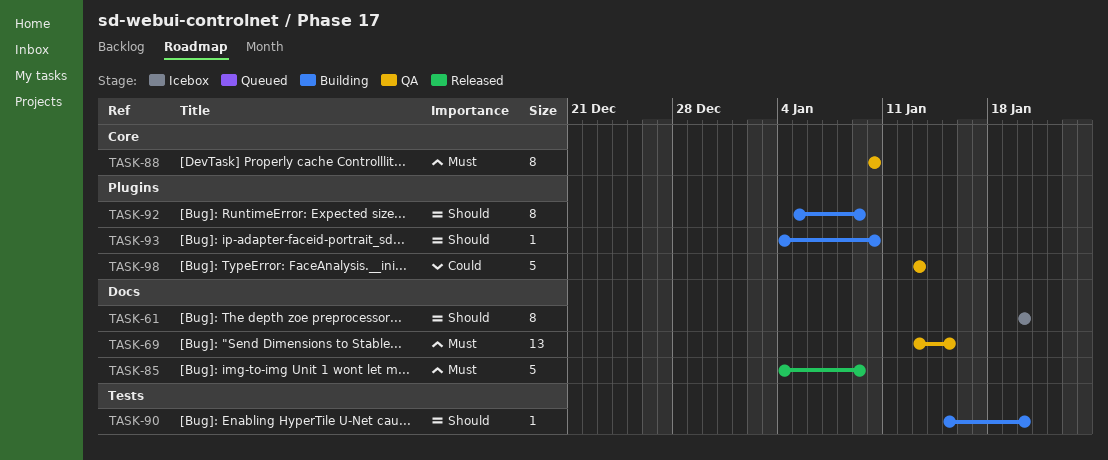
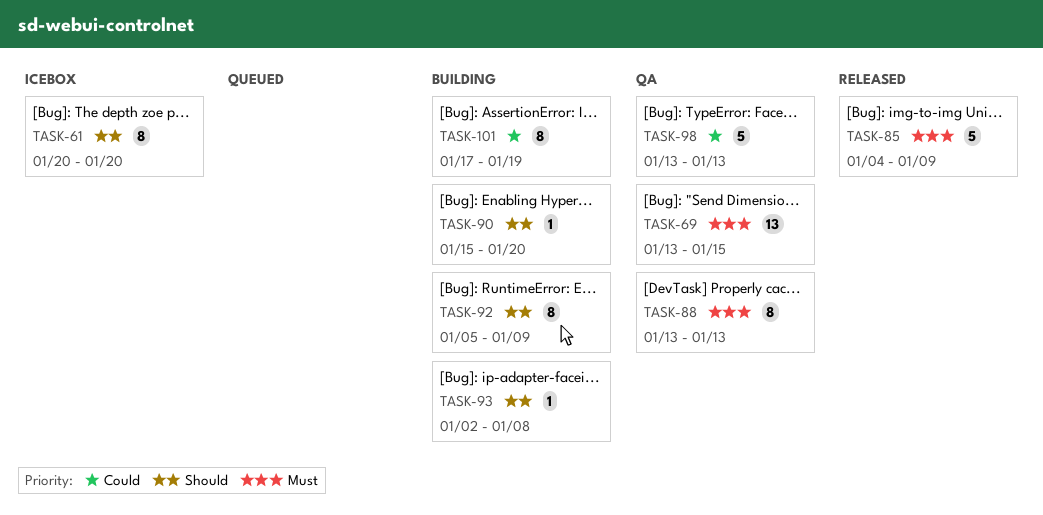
TASK-88, start: Jan 10 -> Jan 13
TASK-88, due: Jan 10 -> Jan 13
TASK-93, start: Jan 4 -> Jan 2
TASK-93, due: Jan 10 -> Jan 8
TASK-101: none -> present

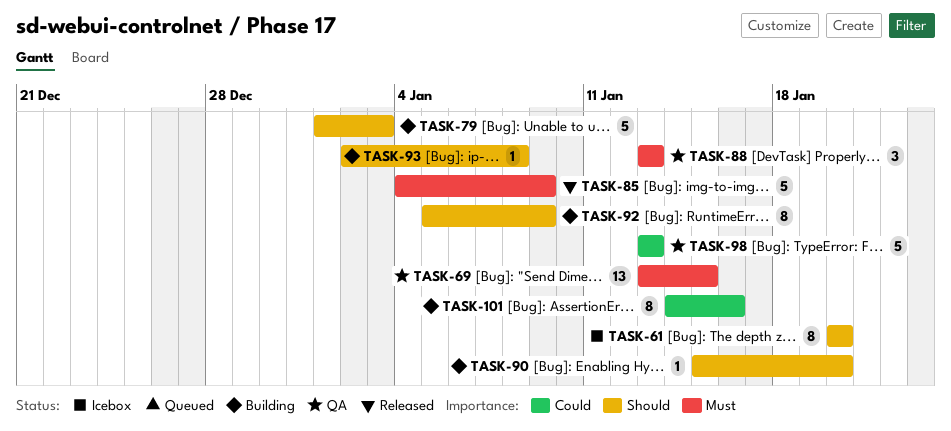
TASK-79: none -> present
TASK-88, estimate: 8 -> 3
TASK-101, start: Jan 17 -> Jan 14
TASK-101, due: Jan 19 -> Jan 16

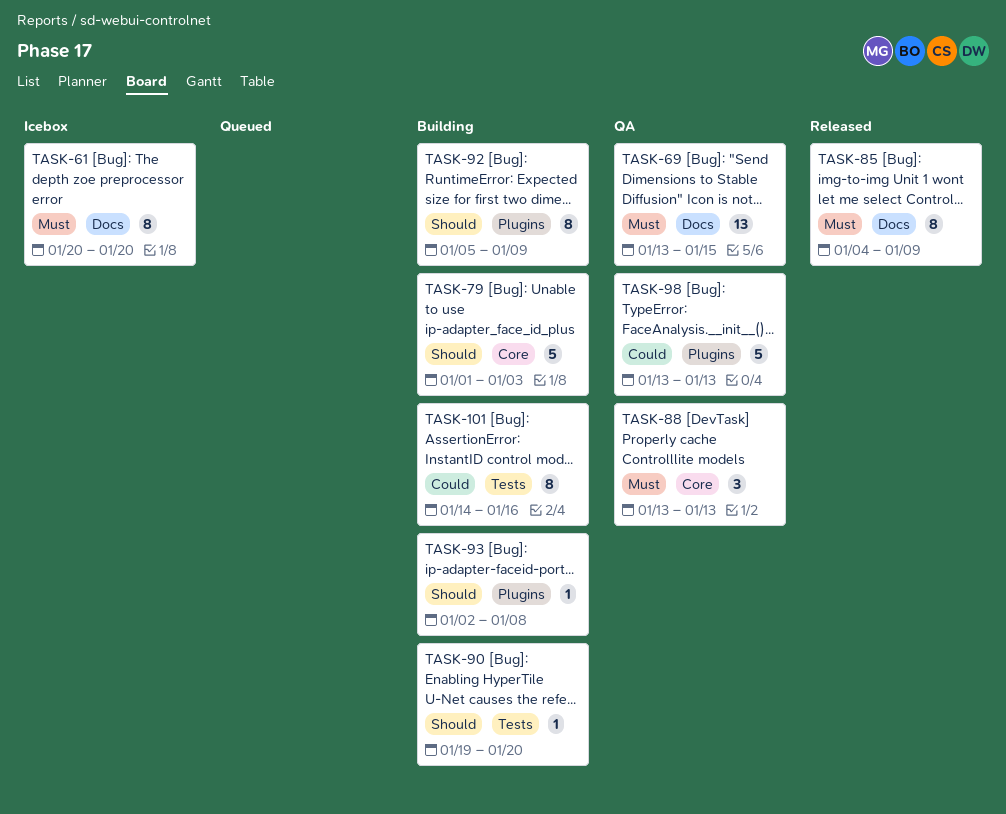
TASK-61, priority: Should -> Must
TASK-85, estimate: 5 -> 8
TASK-90, start: Jan 15 -> Jan 19

